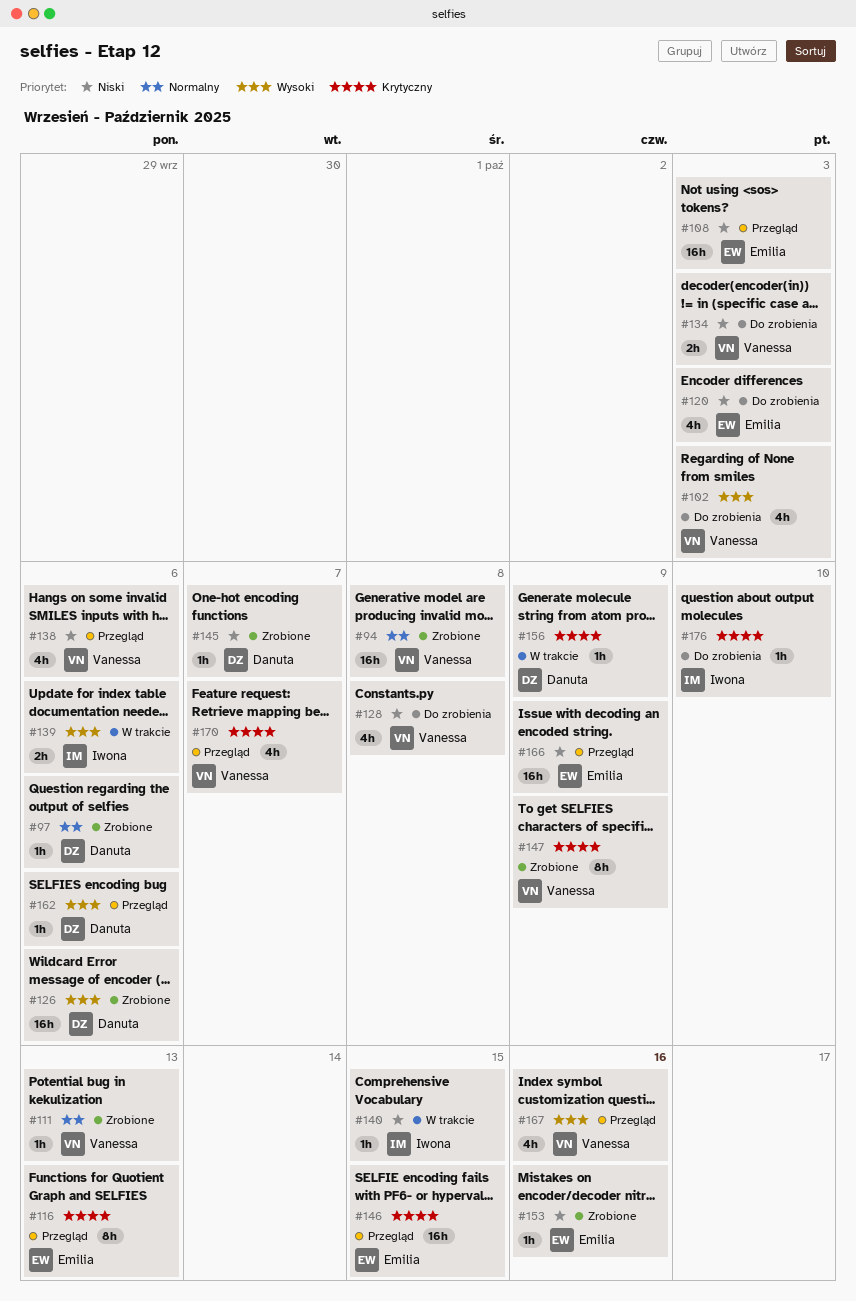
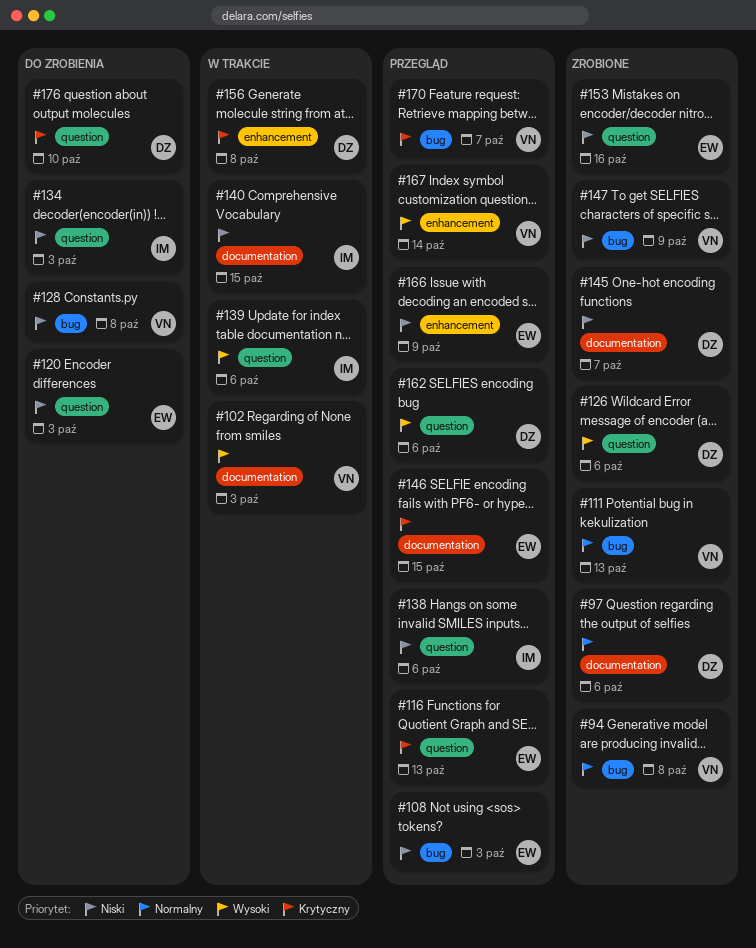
#102, status: Do zrobienia -> W trakcie
#134, owner: Vanessa -> Iwona
#138, owner: Vanessa -> Iwona
#147, priority: Krytyczny -> Niski
#156, due: Oct 9 -> Oct 8
#167, due: Oct 16 -> Oct 14
#176, owner: Iwona -> Danuta

